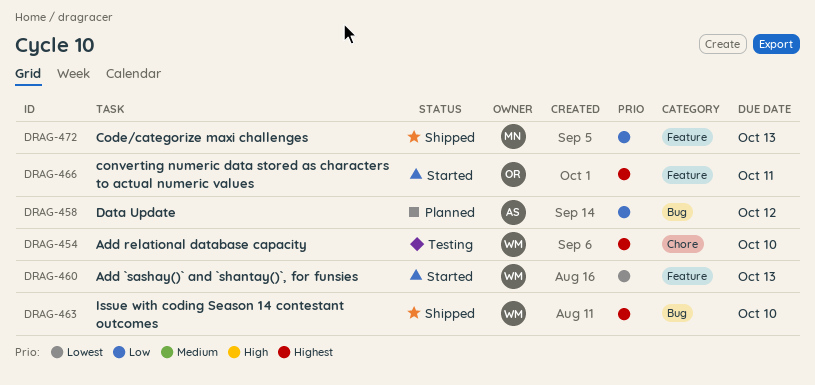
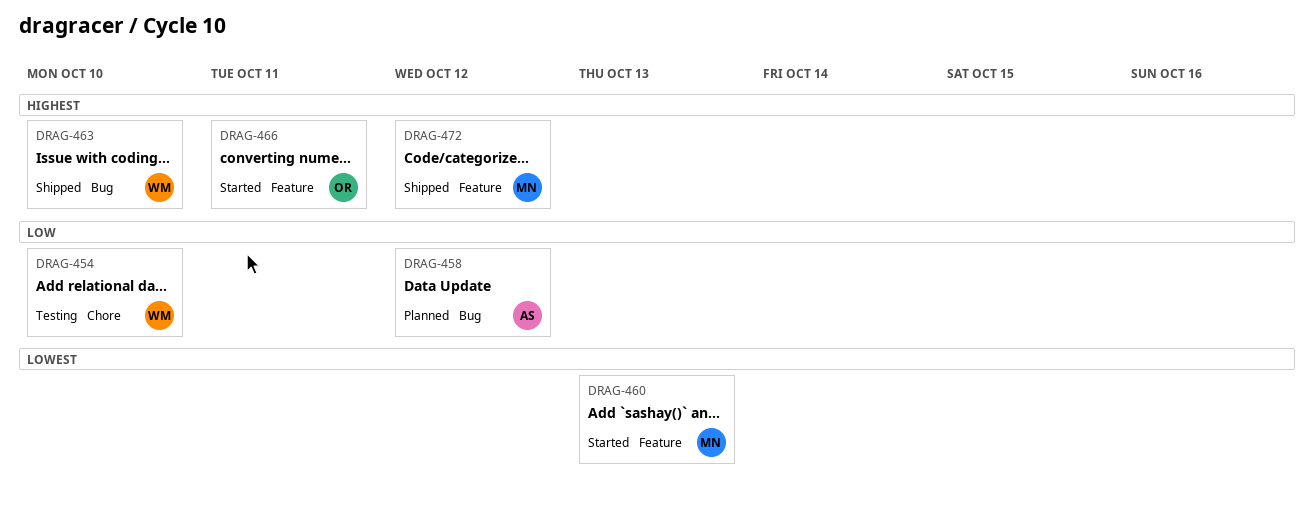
DRAG-454, priority: Highest -> Low
DRAG-460, owner: WM -> MN
DRAG-472, priority: Low -> Highest
DRAG-472, due: Oct 13 -> Oct 12

